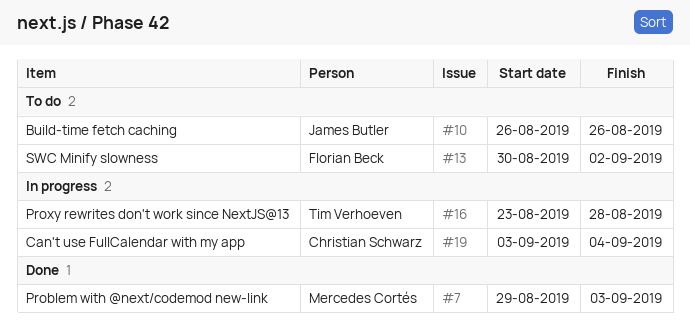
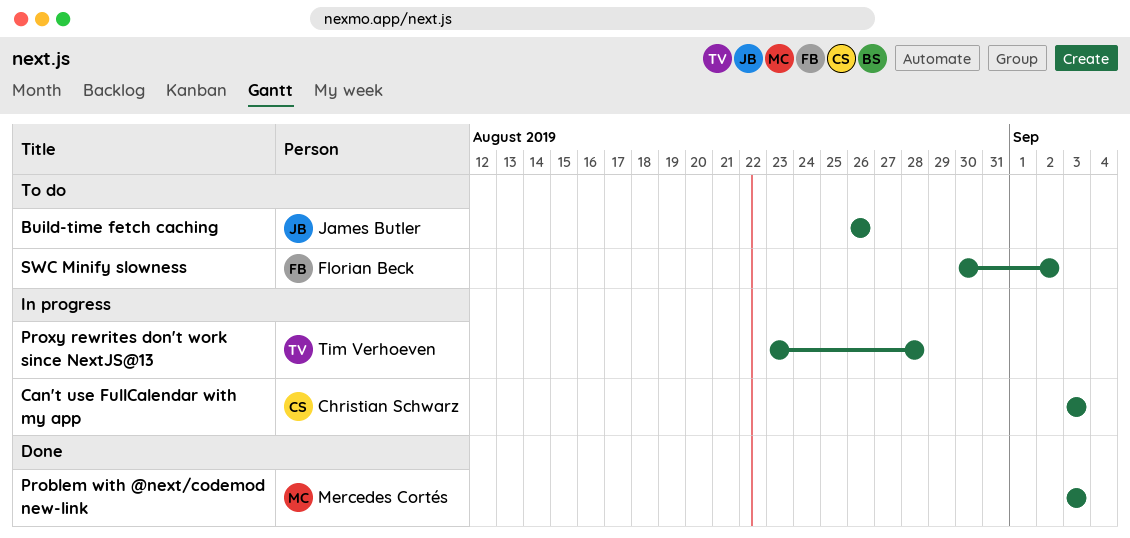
Can't use FullCalendar with my app, due: Sep 4 -> Sep 3
Problem with @next/codemod new-link, start: Aug 29 -> Sep 3

